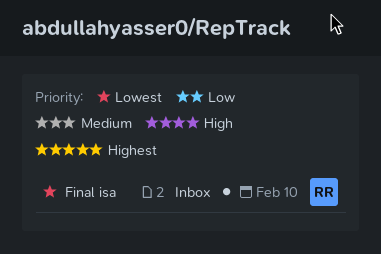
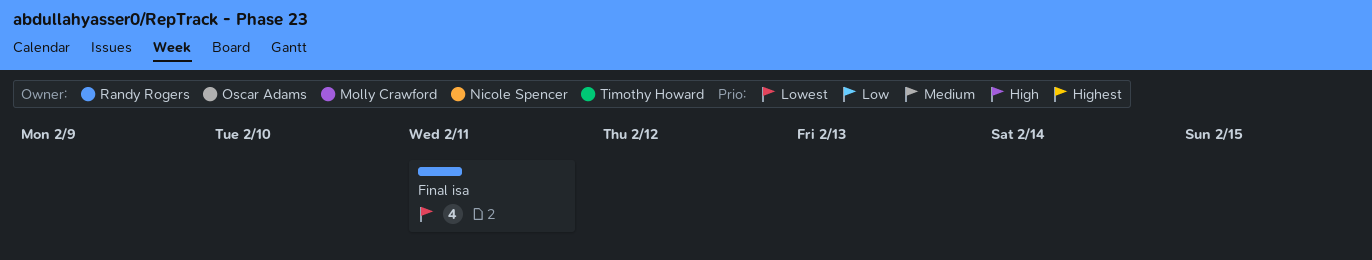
Final isa, estimate: 1 -> 4
Final isa, due: Feb 10 -> Feb 11

